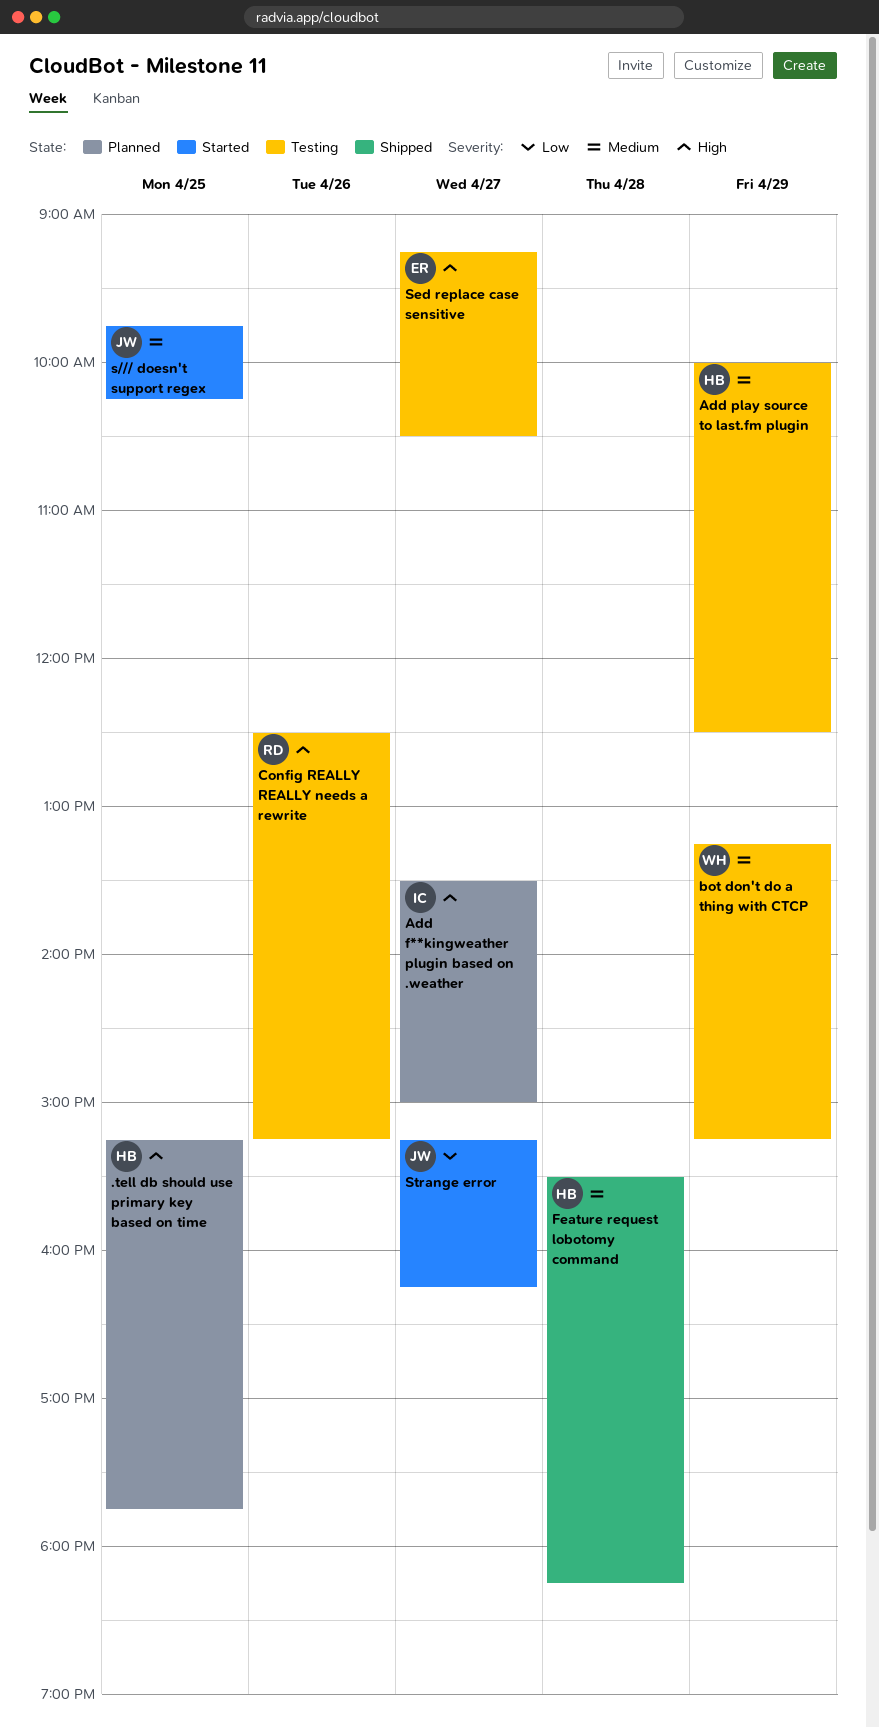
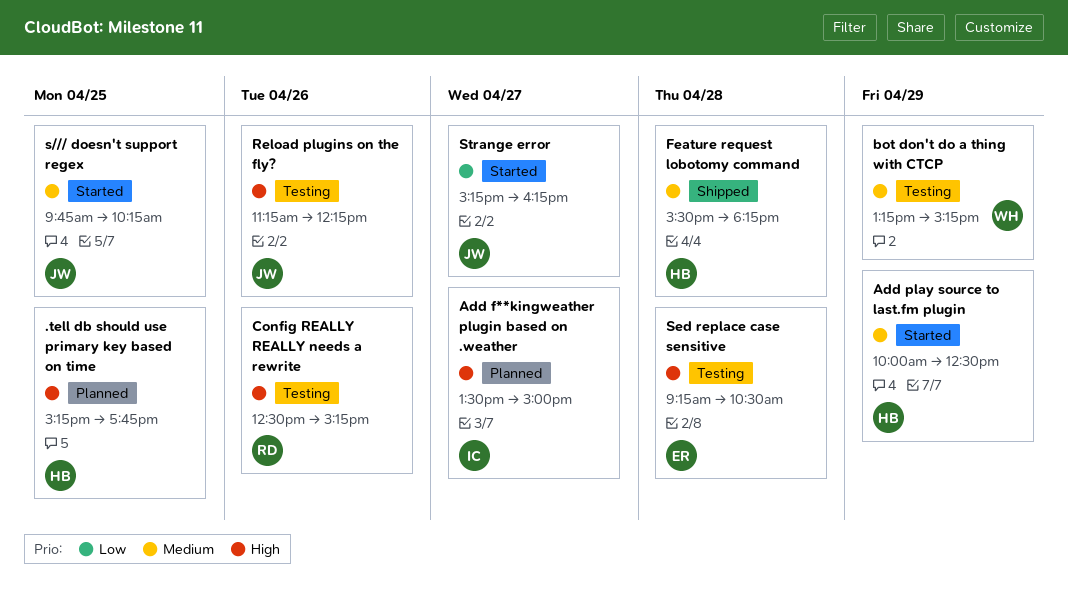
Add play source to last.fm plugin, status: Testing -> Started
Reload plugins on the fly?: none -> present
Sed replace case sensitive, day: Apr 27 -> Apr 28

